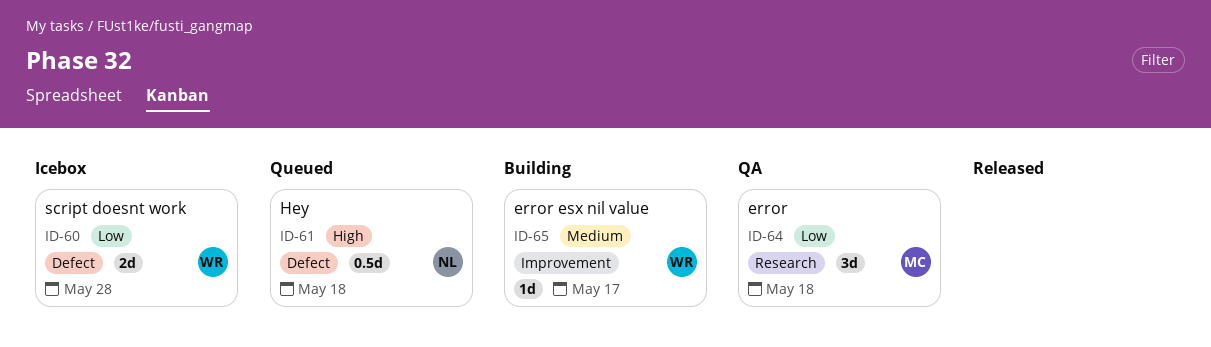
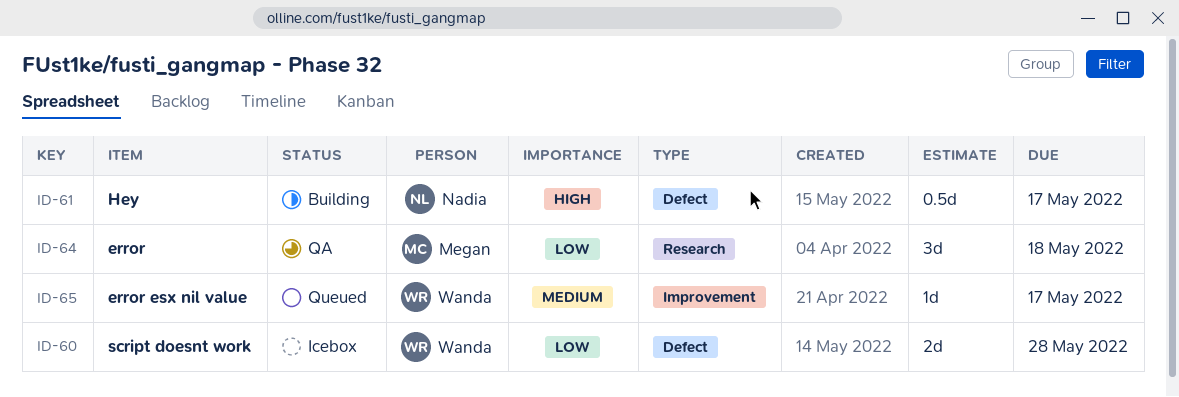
ID-61, status: Queued -> Building
ID-61, due: May 18 -> May 17
ID-65, status: Building -> Queued

